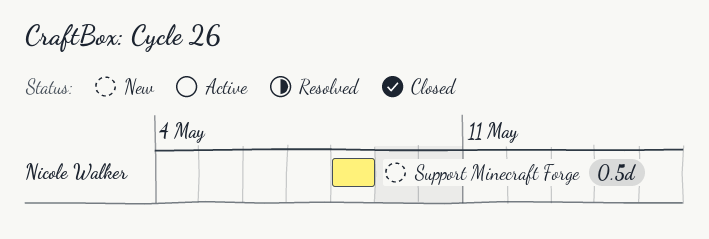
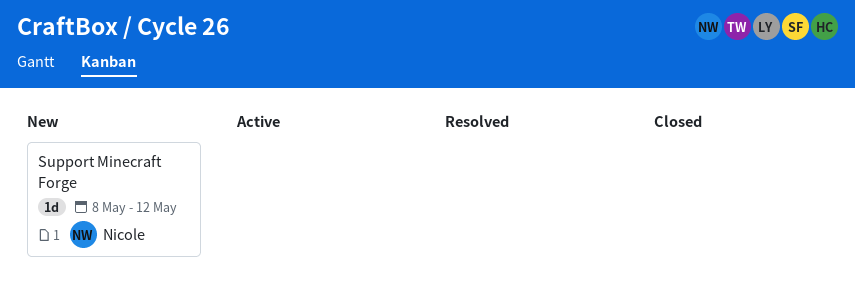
Support Minecraft Forge, estimate: 0.5d -> 1d
Support Minecraft Forge, due: May 8 -> May 12

